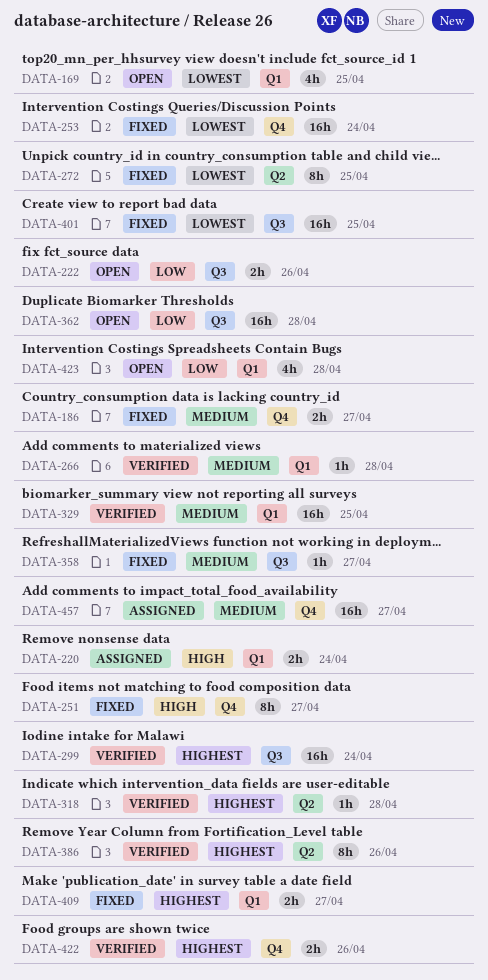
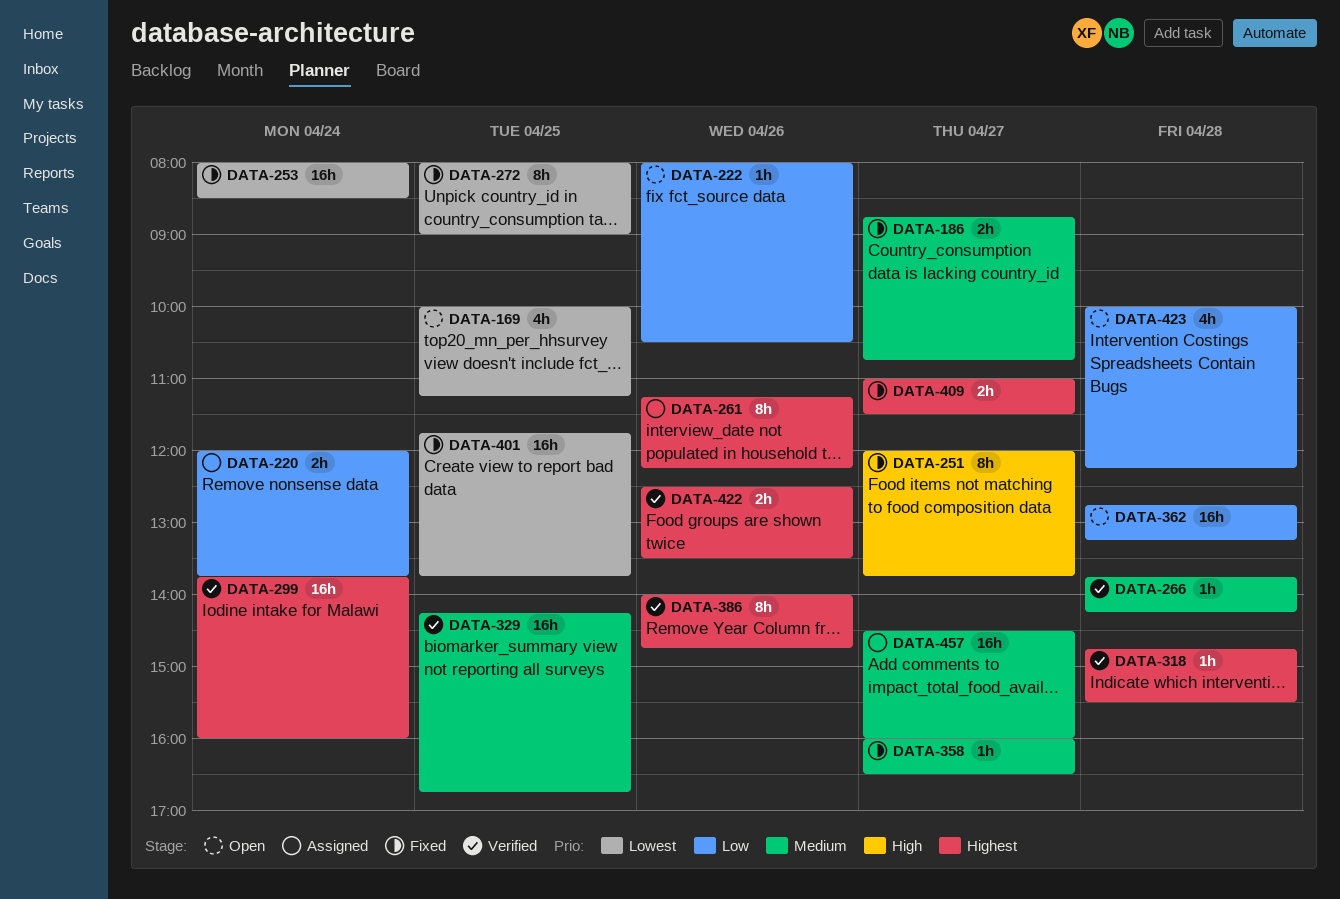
DATA-220, priority: High -> Low
DATA-222, estimate: 2h -> 1h
DATA-261: none -> present

